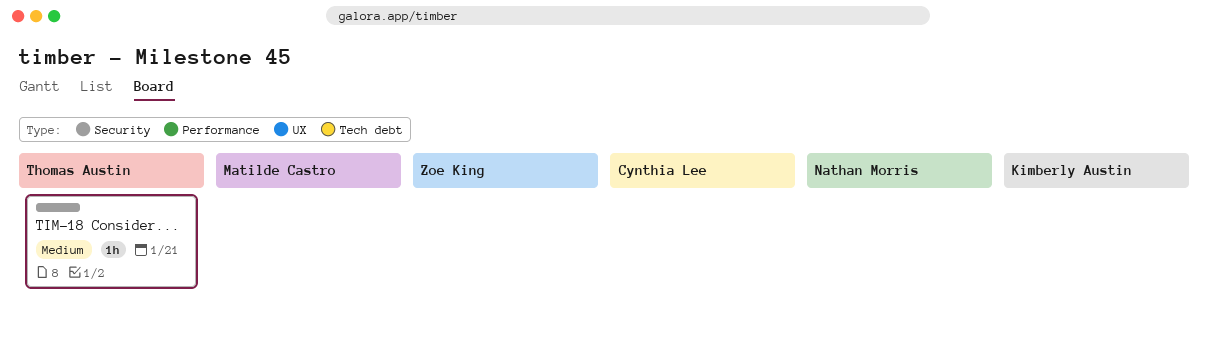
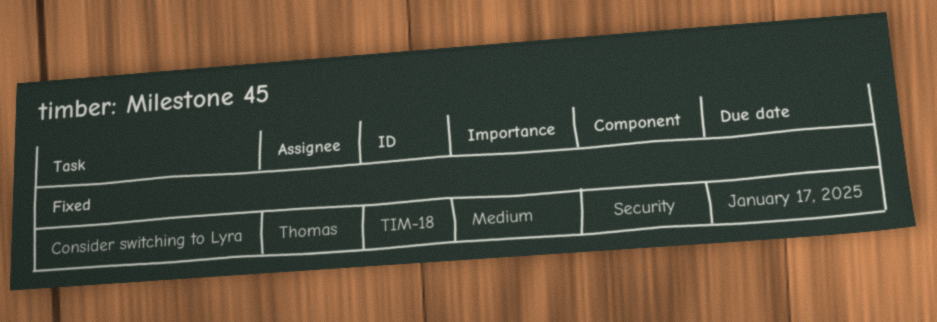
TIM-18, due: Jan 21 -> Jan 17

